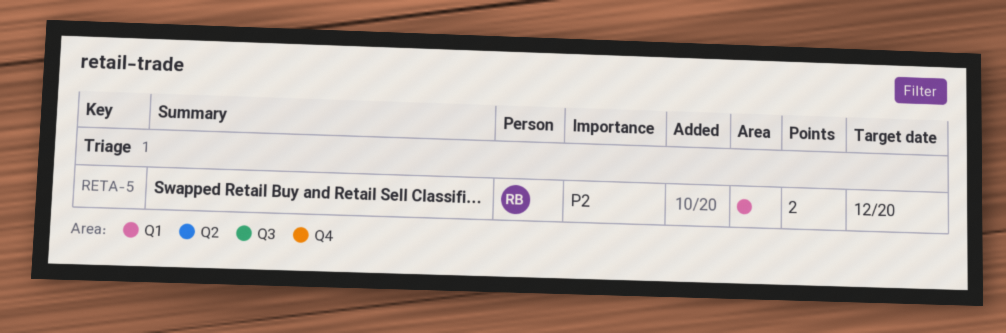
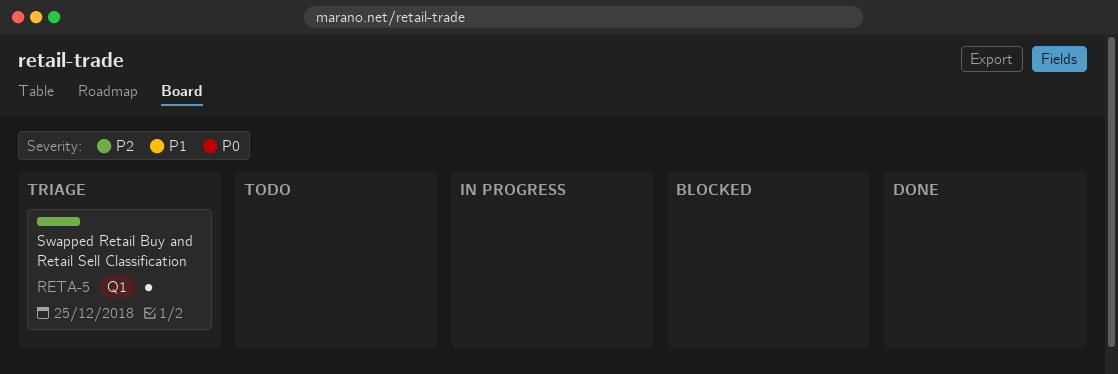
RETA-5, estimate: 2 -> 1
RETA-5, due: Dec 20 -> Dec 25

